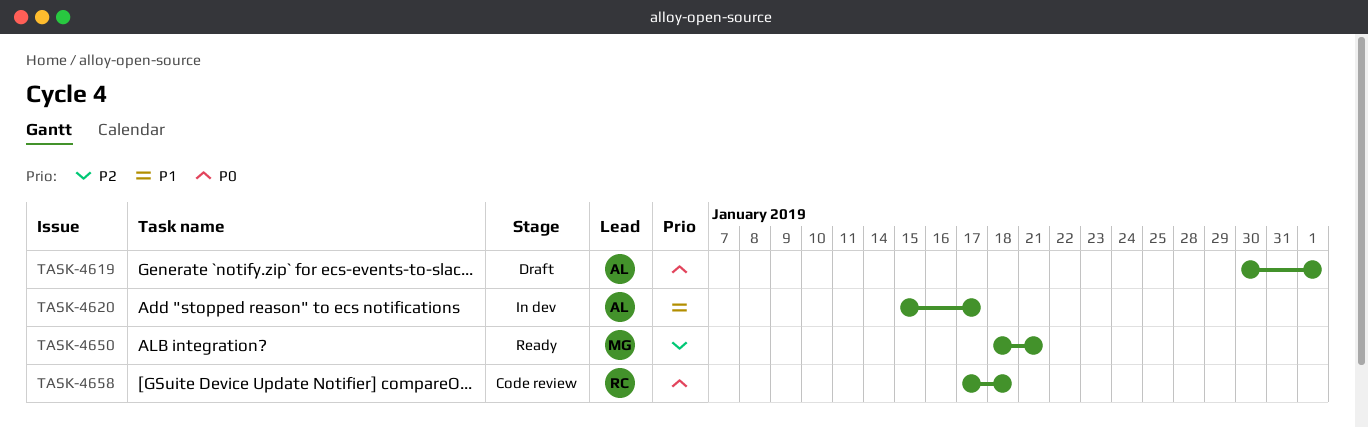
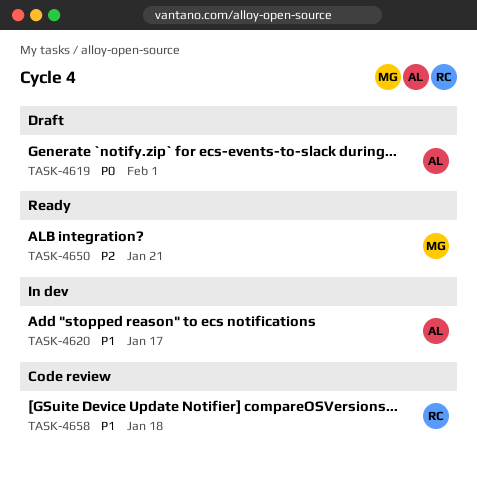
TASK-4658, priority: P0 -> P1

